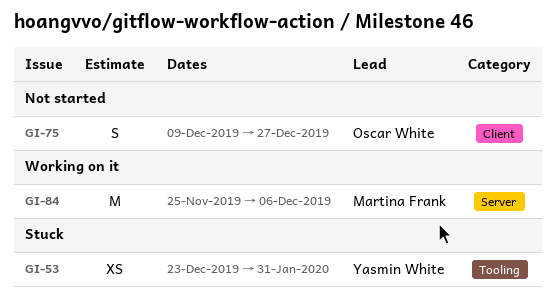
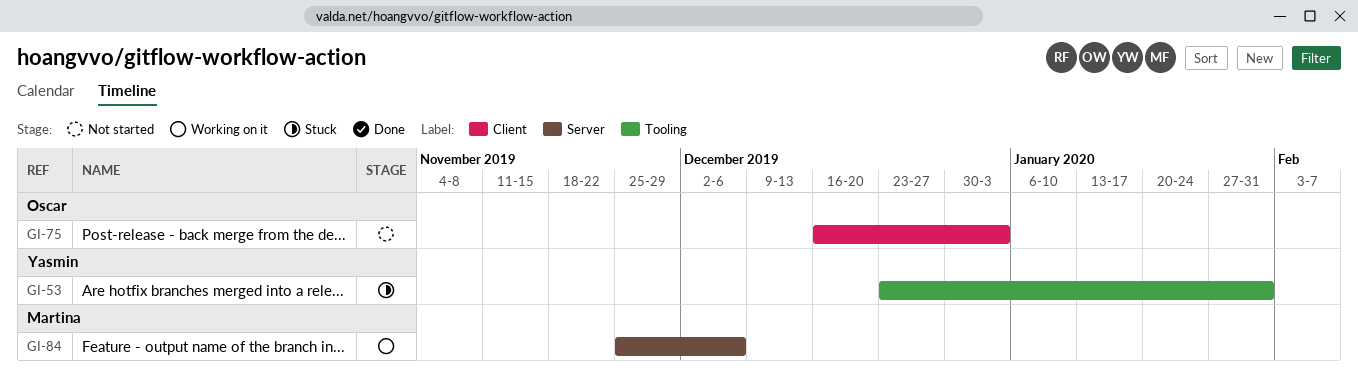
GI-75, start: Dec 9 -> Dec 16
GI-75, due: Dec 27 -> Jan 3

